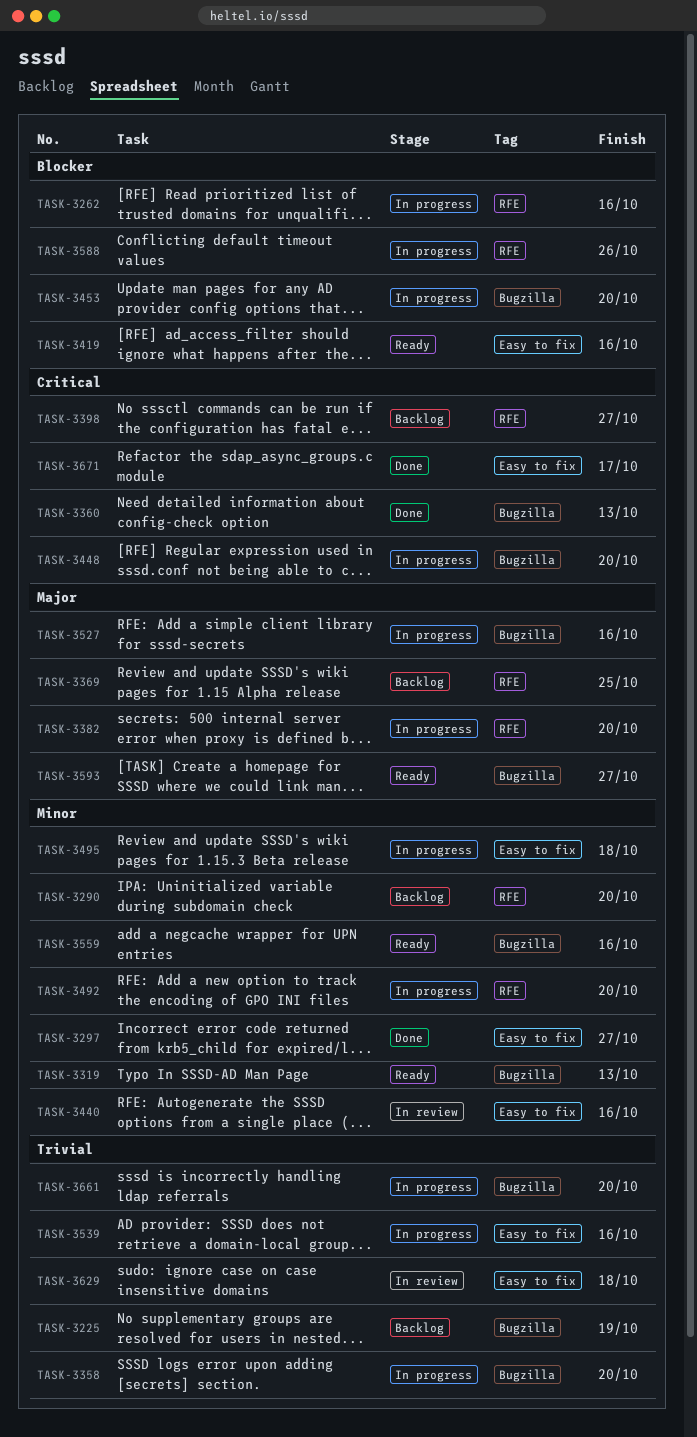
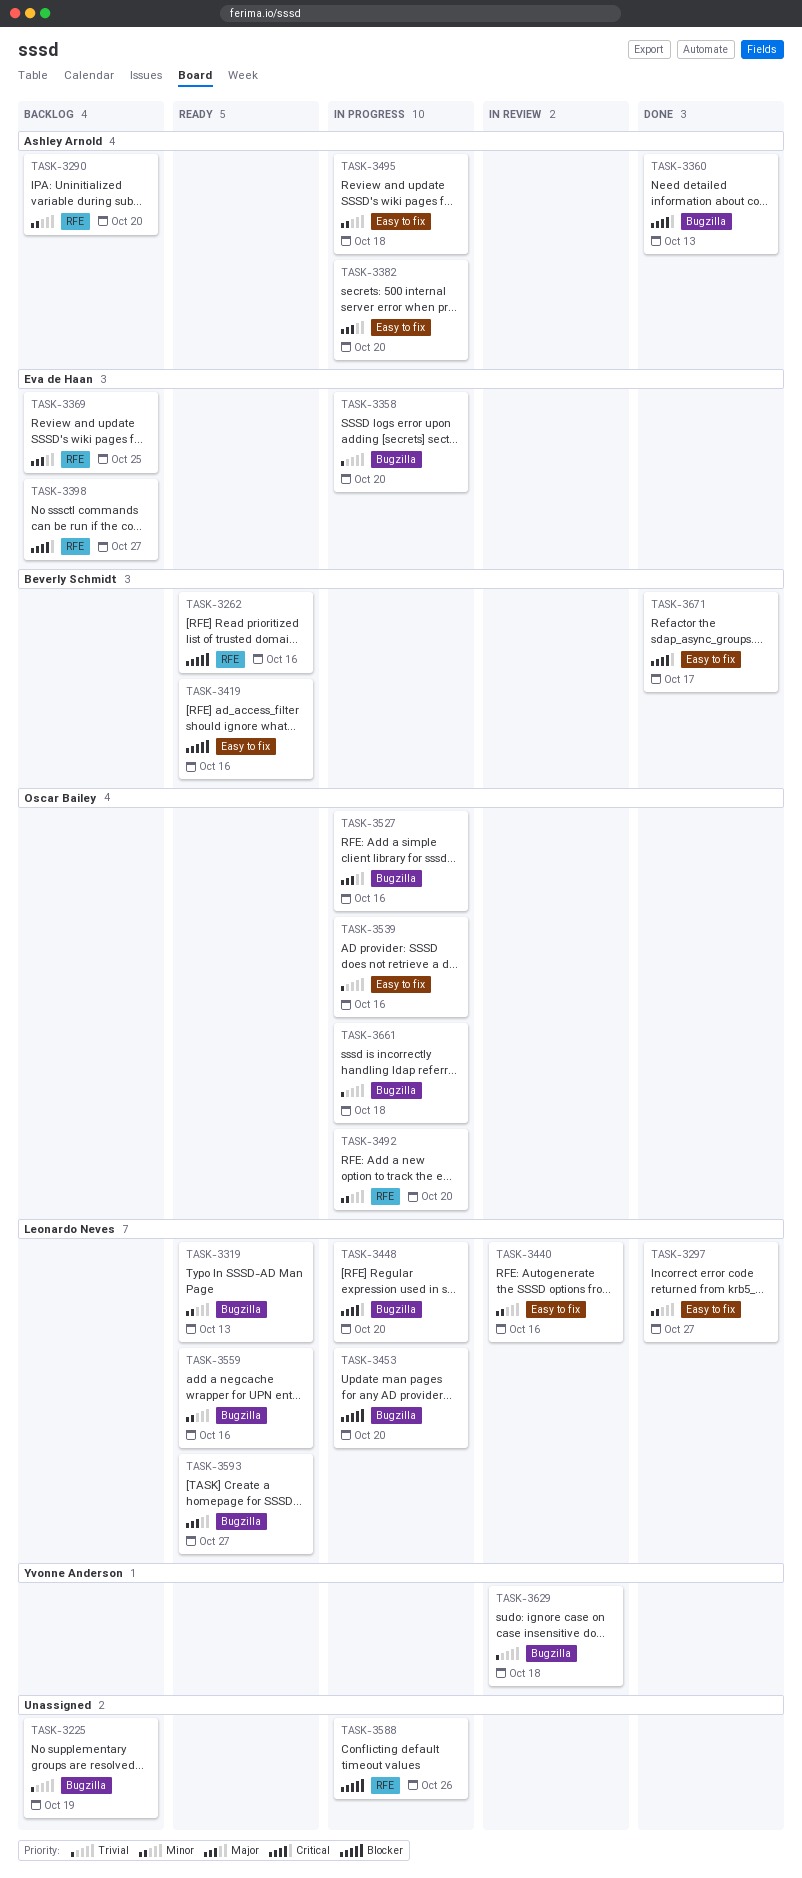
TASK-3262, status: In progress -> Ready
TASK-3382, label: RFE -> Easy to fix
TASK-3629, label: Easy to fix -> Bugzilla
TASK-3661, due: Oct 20 -> Oct 18

